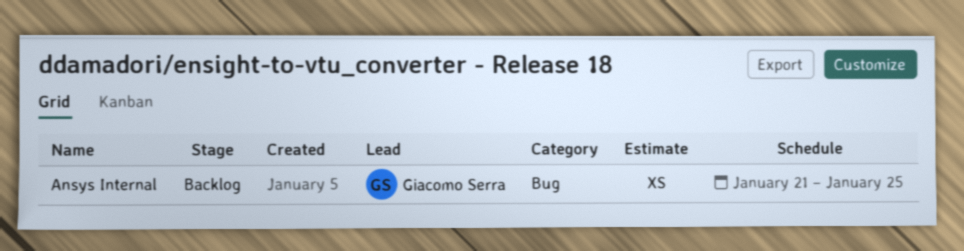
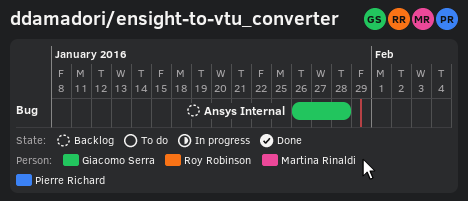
Ansys Internal, start: Jan 21 -> Jan 26
Ansys Internal, due: Jan 25 -> Jan 28

